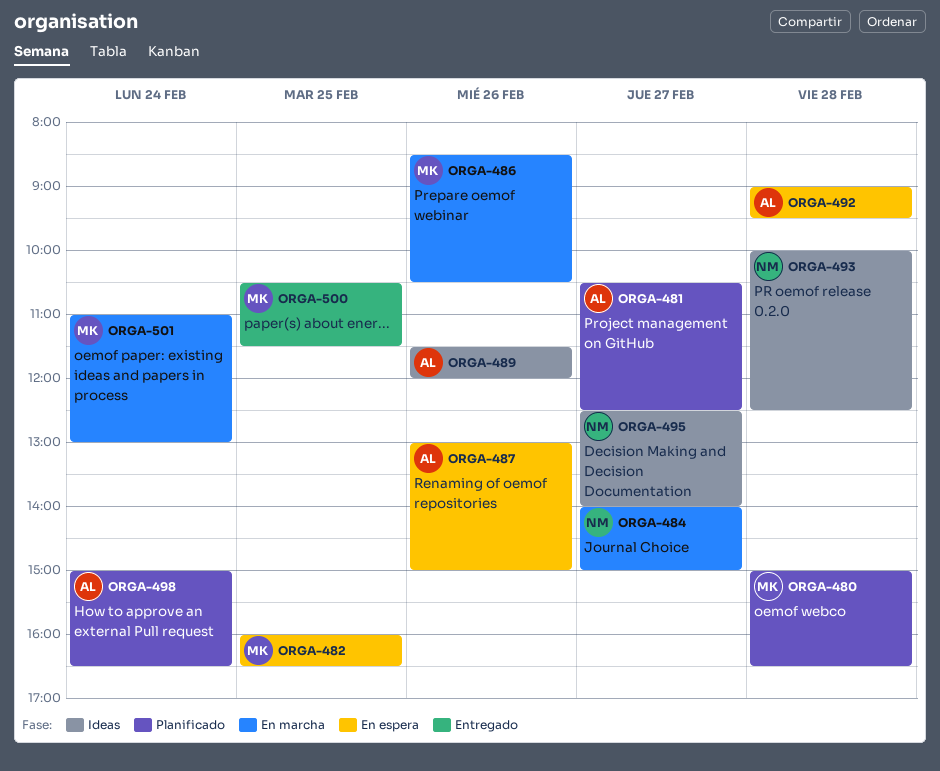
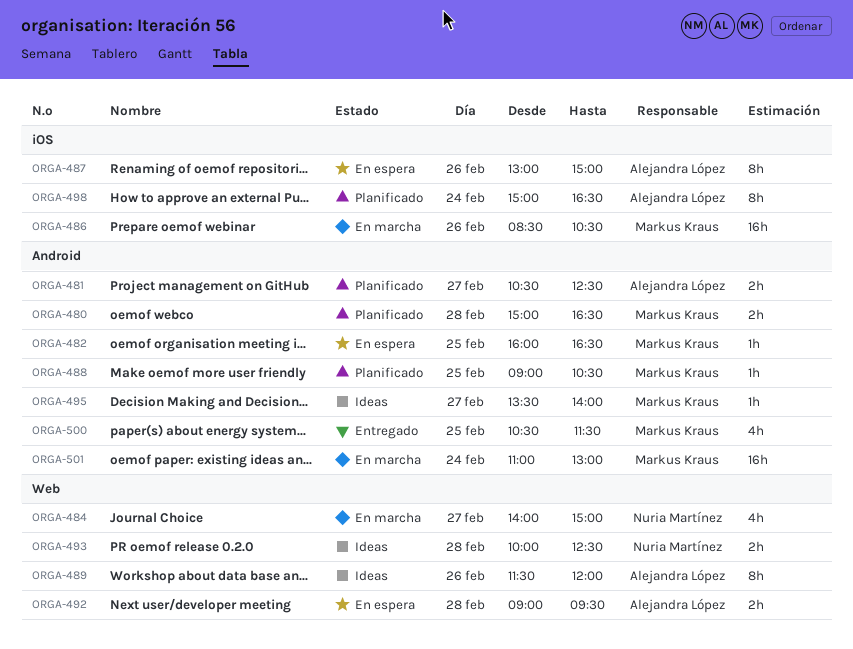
ORGA-488: none -> present
ORGA-495, owner: Nuria Martínez -> Markus Kraus
ORGA-495, begins: 12:30 -> 13:30

